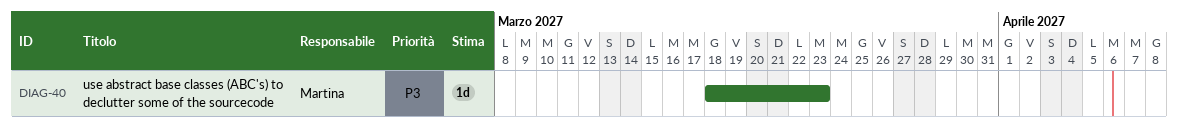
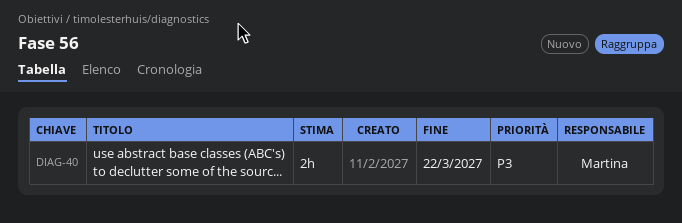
DIAG-40, estimate: 1d -> 2h
DIAG-40, due: Mar 23 -> Mar 22

